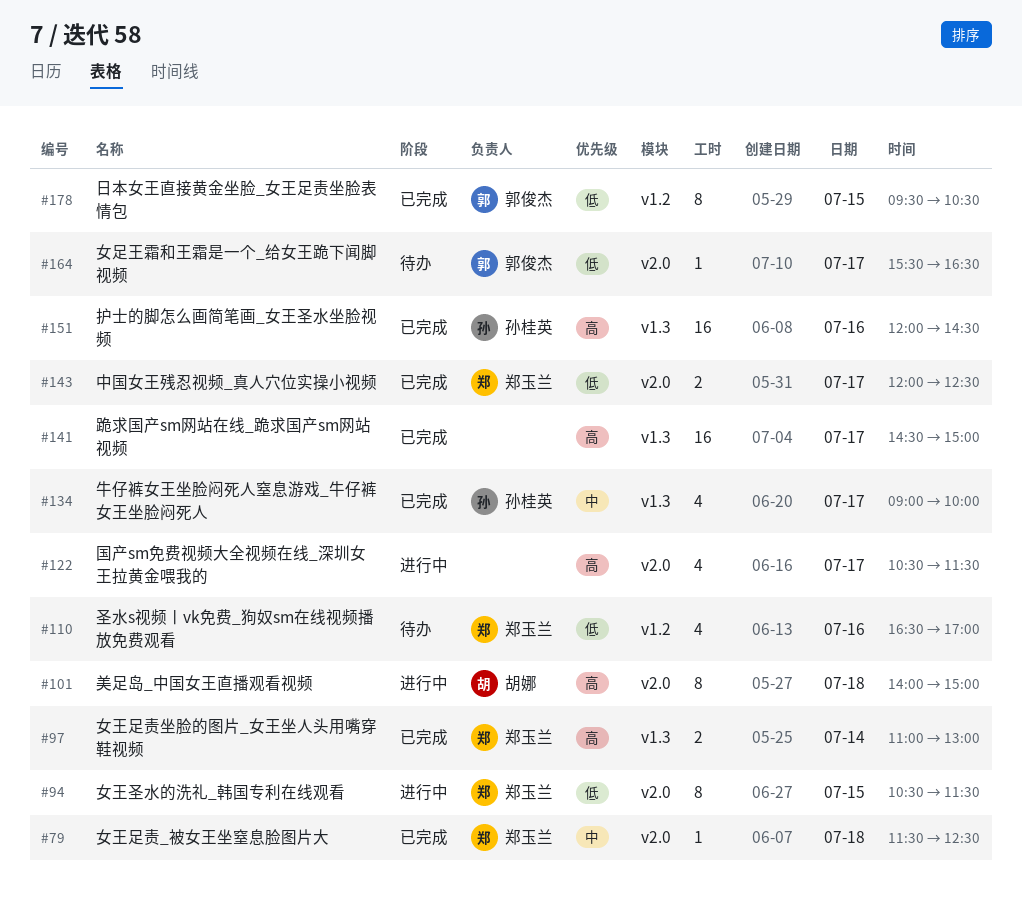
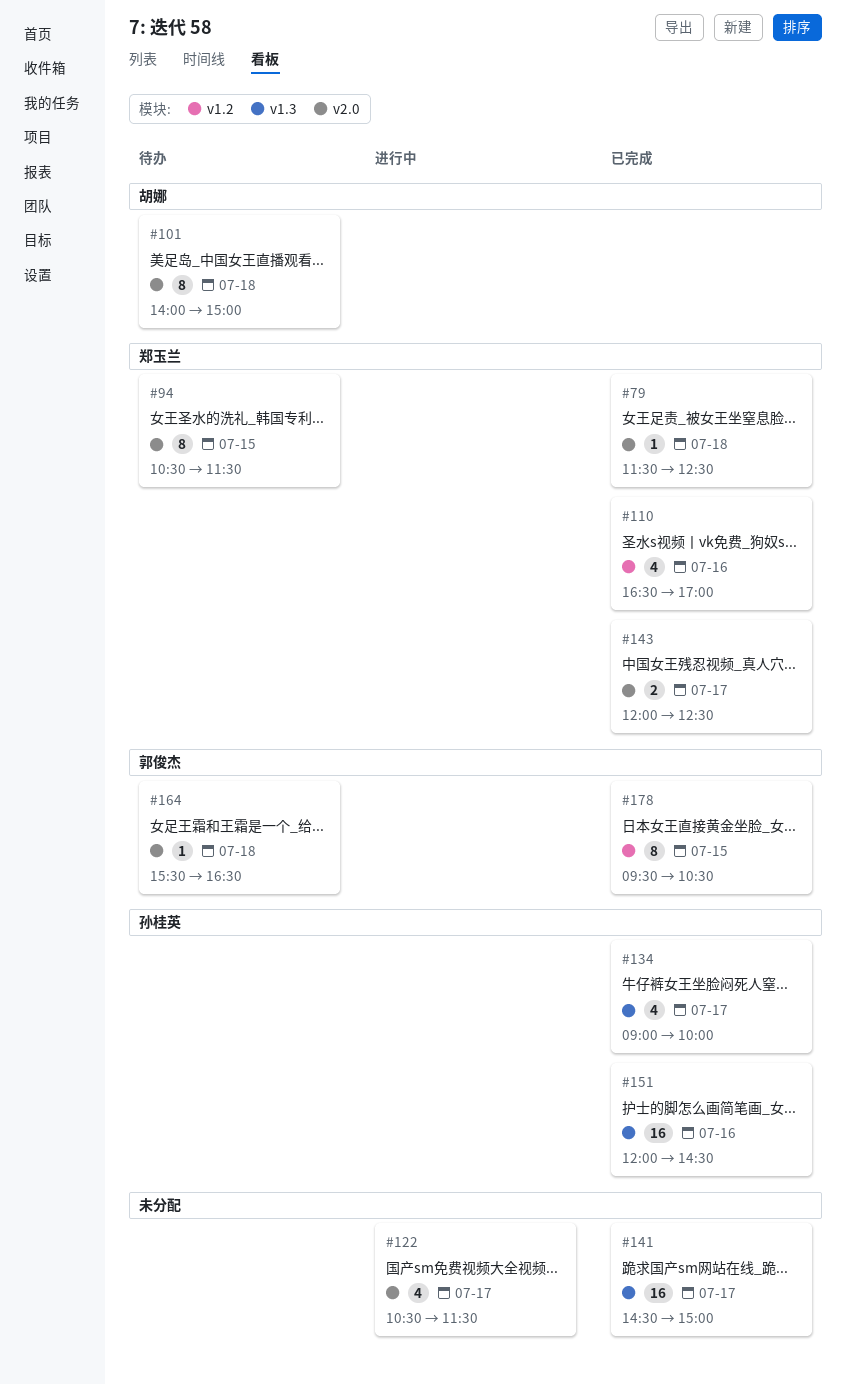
#94, status: 进行中 -> 待办
#97: present -> none
#101, status: 进行中 -> 待办
#110, status: 待办 -> 已完成
#164, day: Jul 17 -> Jul 18

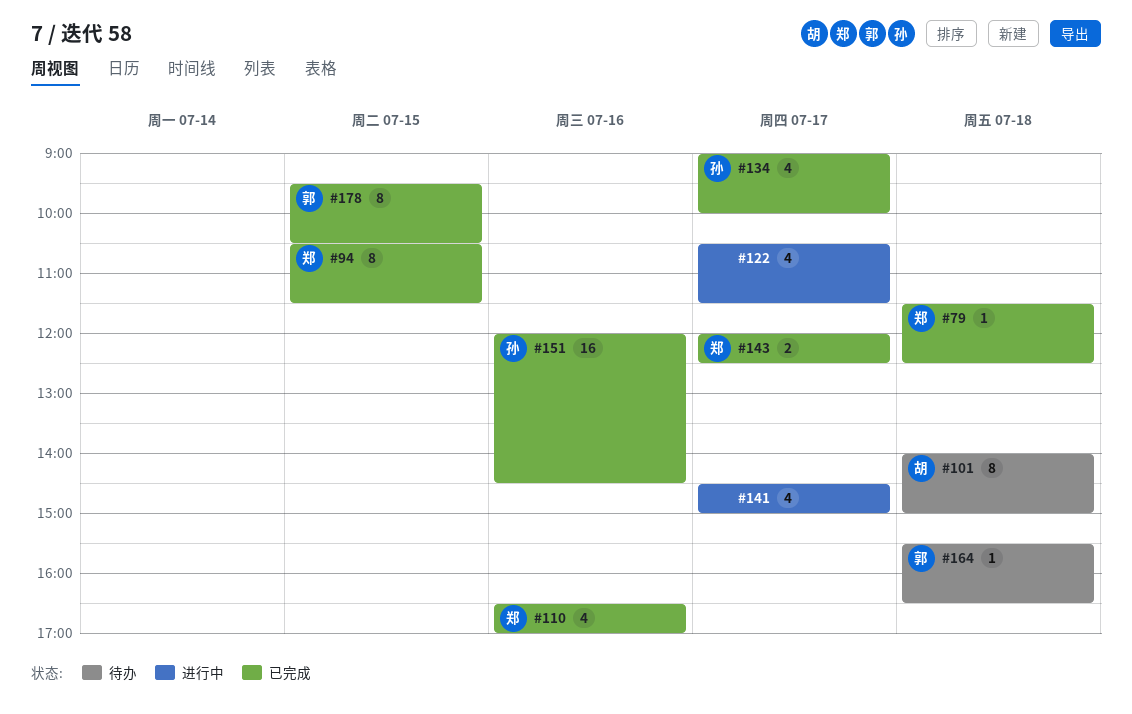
#94, status: 待办 -> 已完成
#141, status: 已完成 -> 进行中
#141, estimate: 16 -> 4

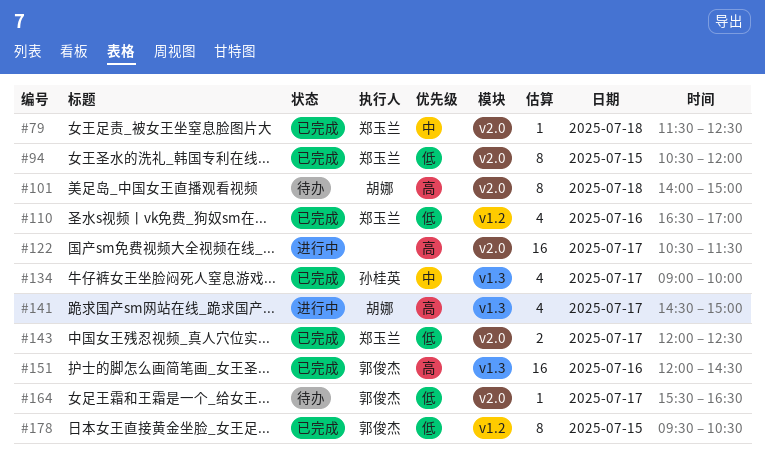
#94, ends: 11:30 -> 12:00
#122, estimate: 4 -> 16
#141, owner: none -> 胡娜
#151, owner: 孙桂英 -> 郭俊杰
#164, day: Jul 18 -> Jul 17

